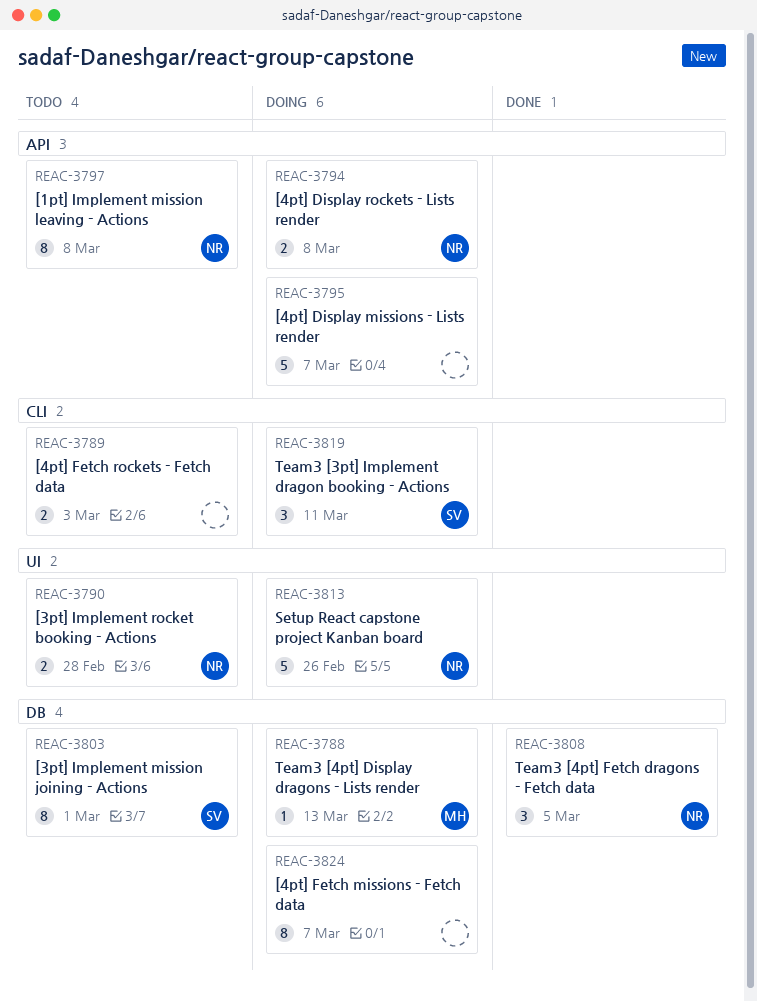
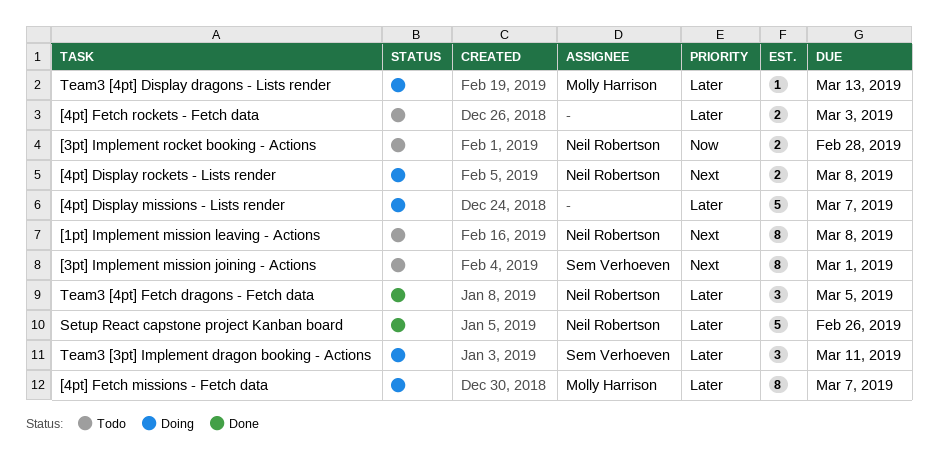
[4pt] Fetch missions - Fetch data, owner: none -> Molly Harrison
Setup React capstone project Kanban board, status: Doing -> Done

